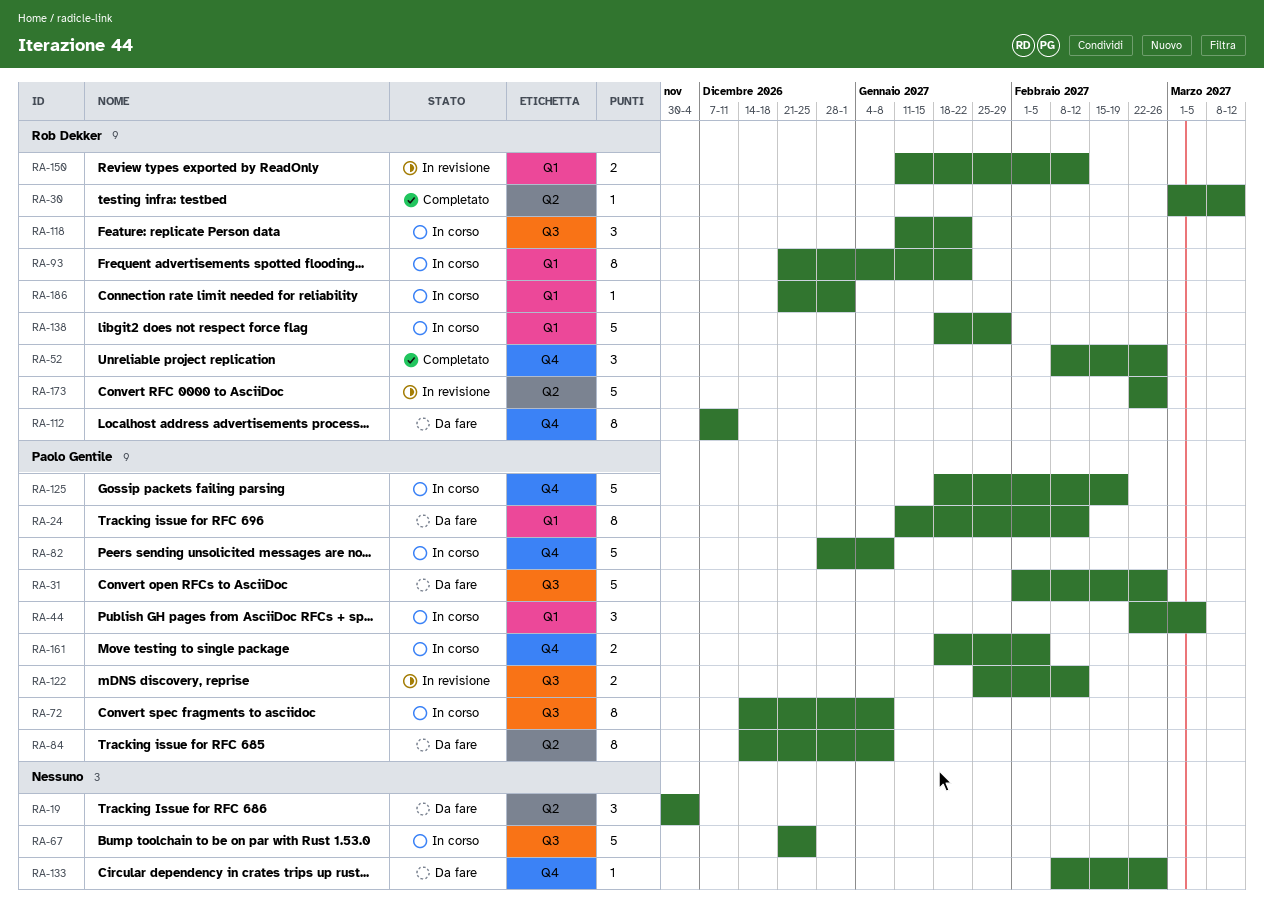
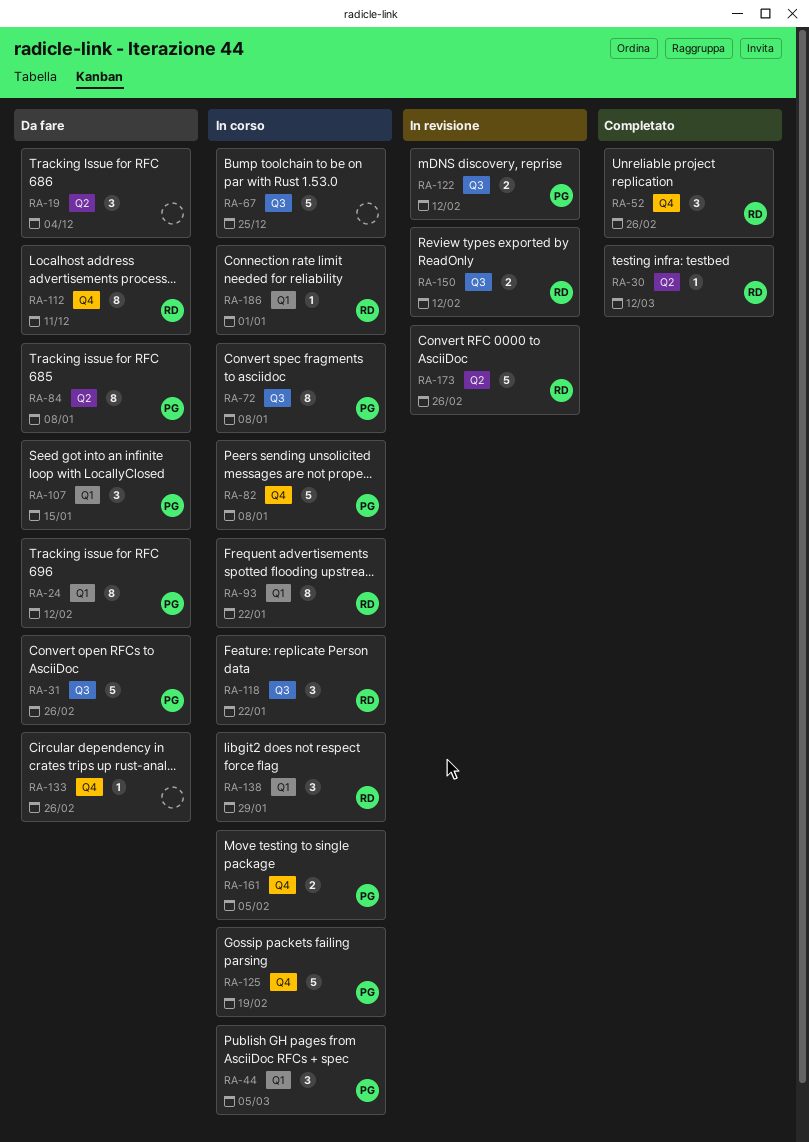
RA-107: none -> present
RA-138, estimate: 5 -> 3
RA-150, label: Q1 -> Q3

